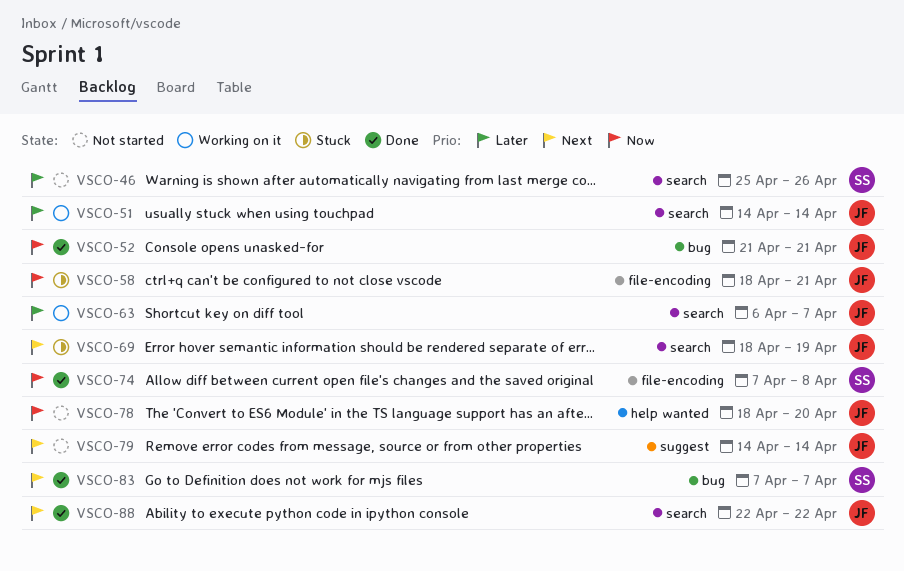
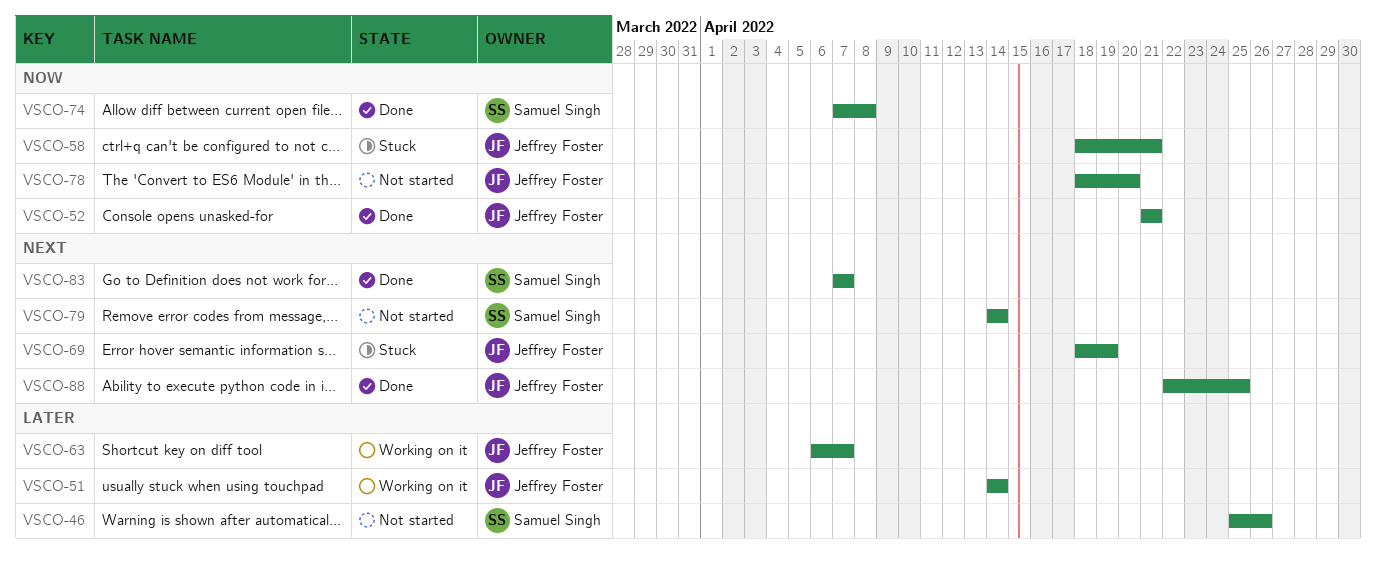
VSCO-79, owner: Jeffrey Foster -> Samuel Singh
VSCO-88, due: Apr 22 -> Apr 25

